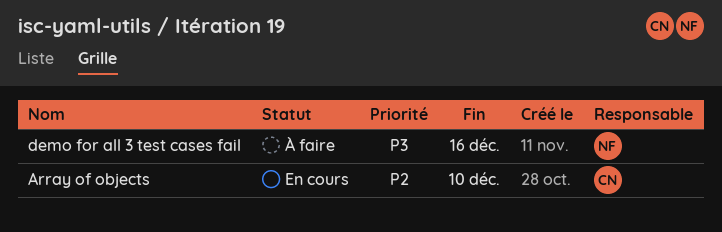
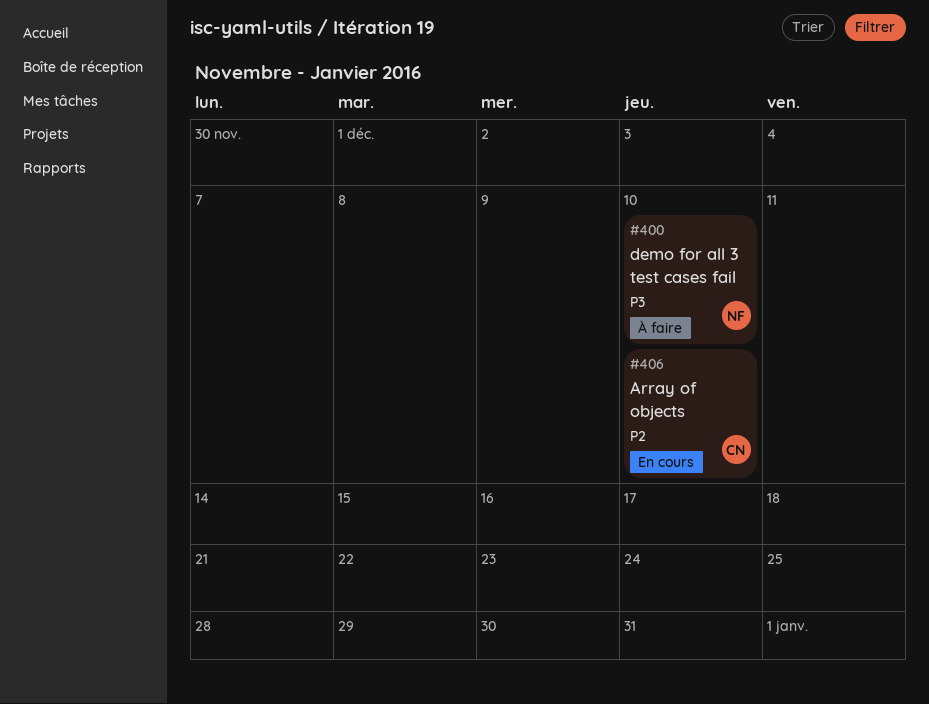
demo for all 3 test cases fail, due: Dec 16 -> Dec 10

